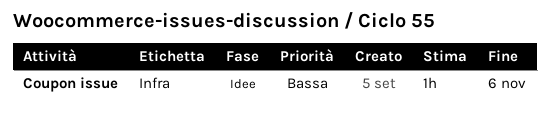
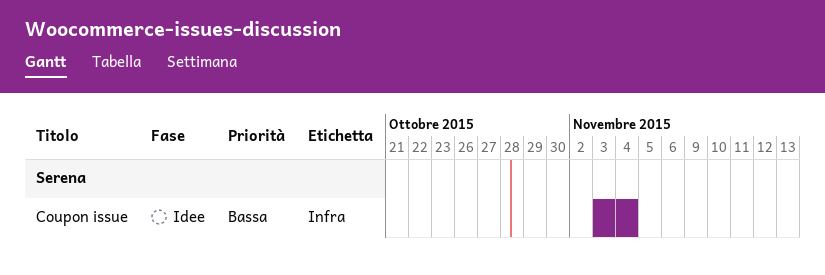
Coupon issue, due: Nov 6 -> Nov 4

